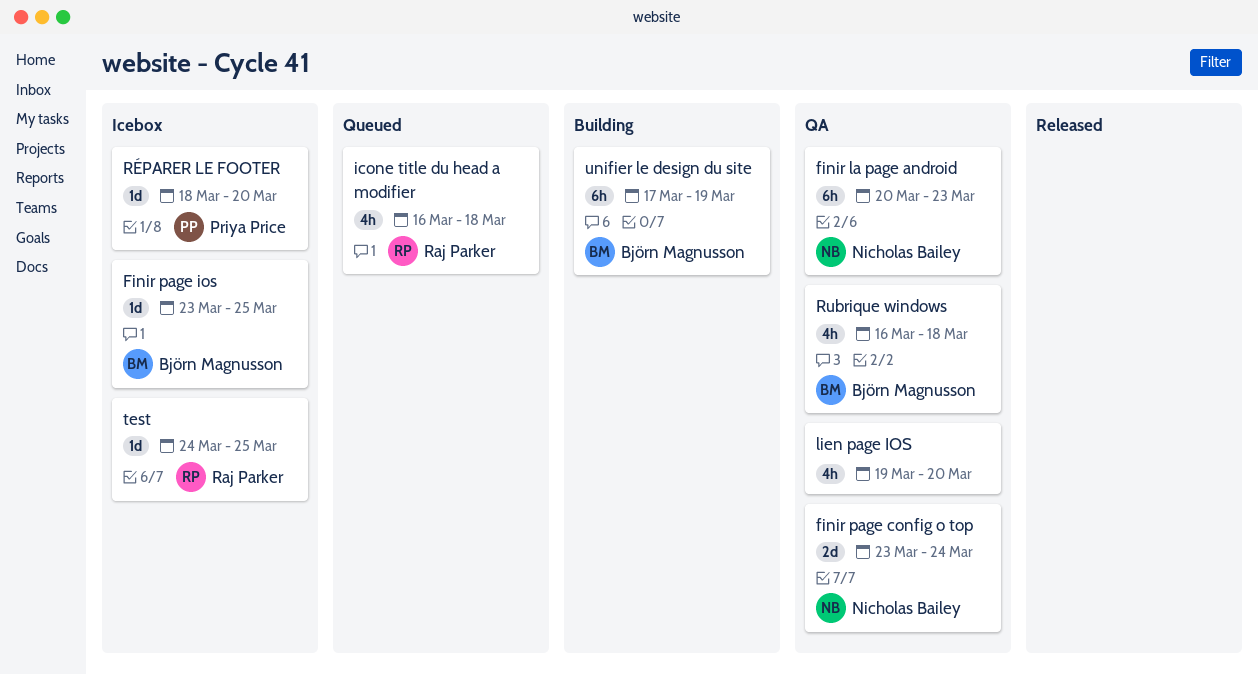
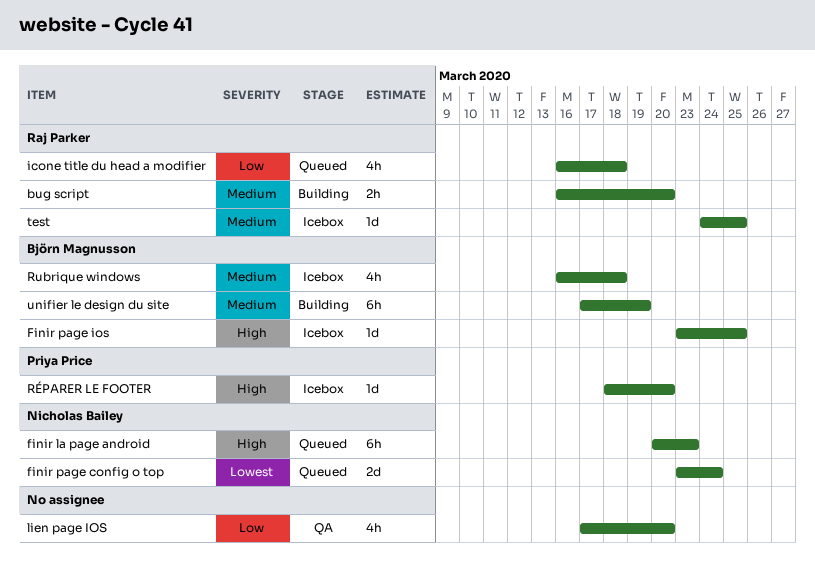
bug script: none -> present
finir la page android, status: QA -> Queued
finir page config o top, status: QA -> Queued
lien page IOS, start: Mar 19 -> Mar 17
Rubrique windows, status: QA -> Icebox

